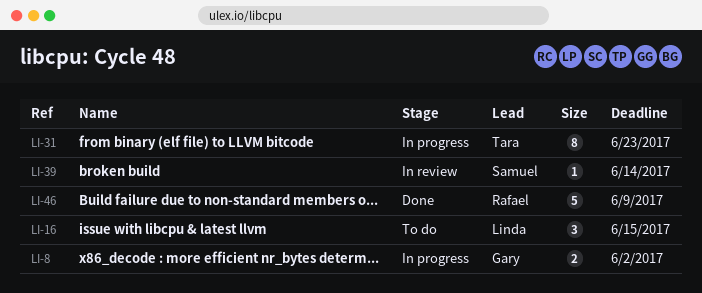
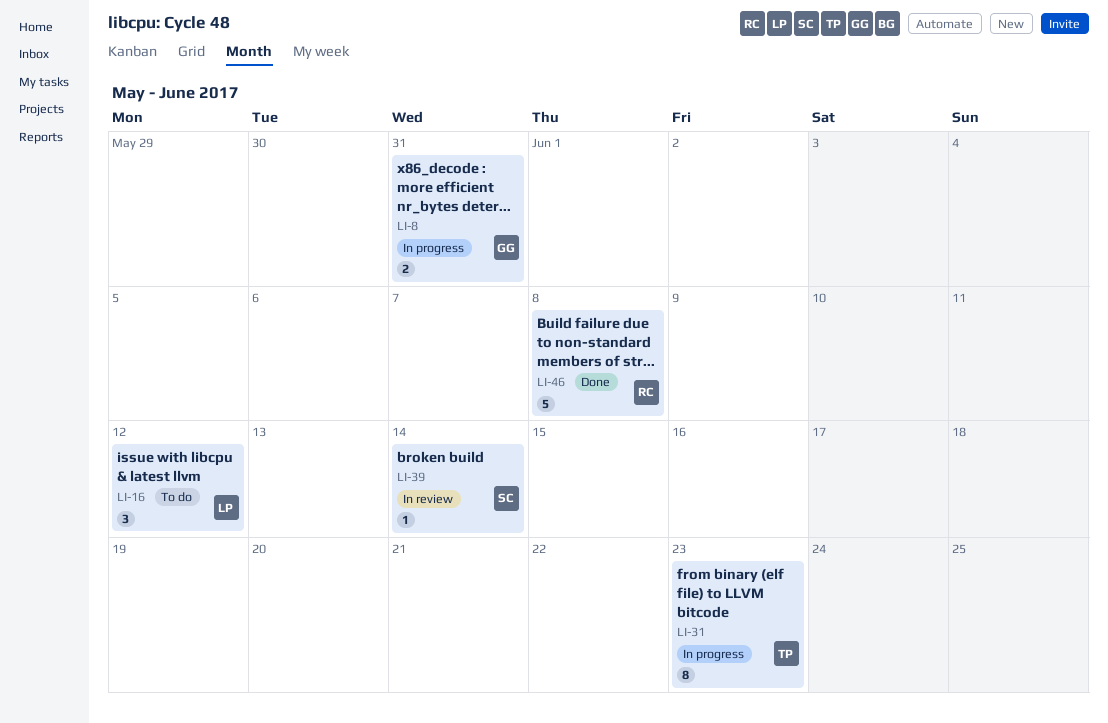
LI-8, due: Jun 2 -> May 31
LI-16, due: Jun 15 -> Jun 12
LI-46, due: Jun 9 -> Jun 8

